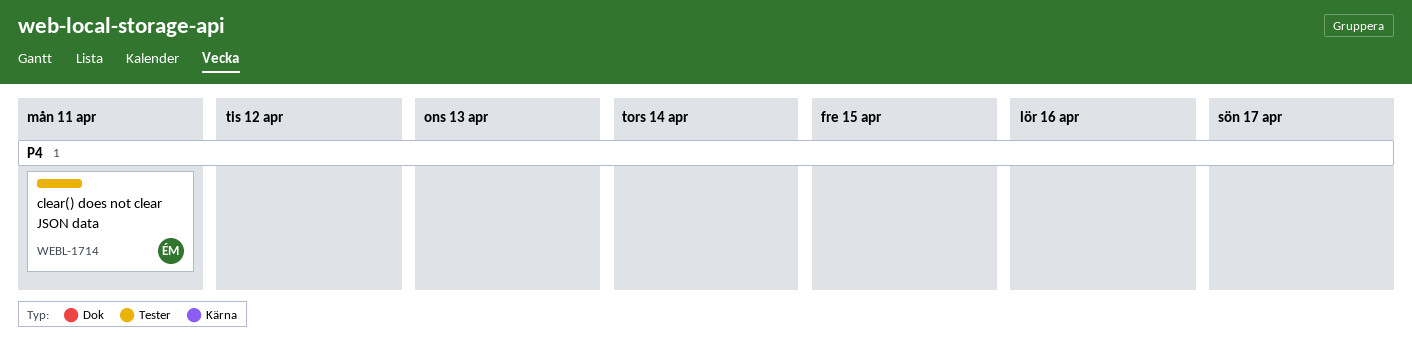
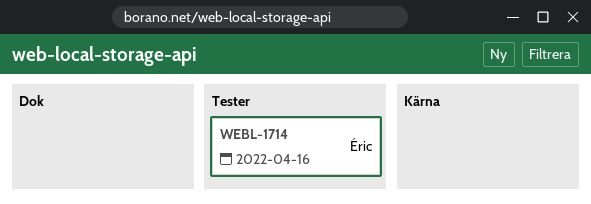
WEBL-1714, due: Apr 11 -> Apr 16

